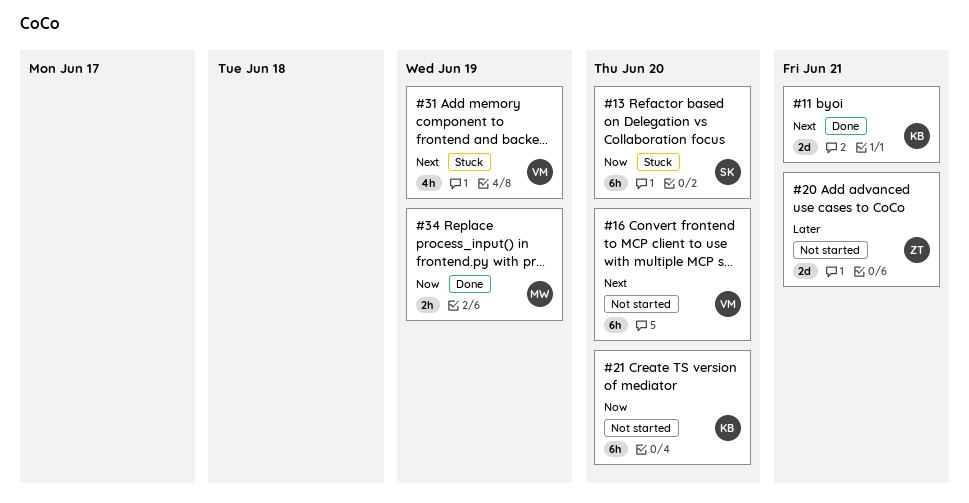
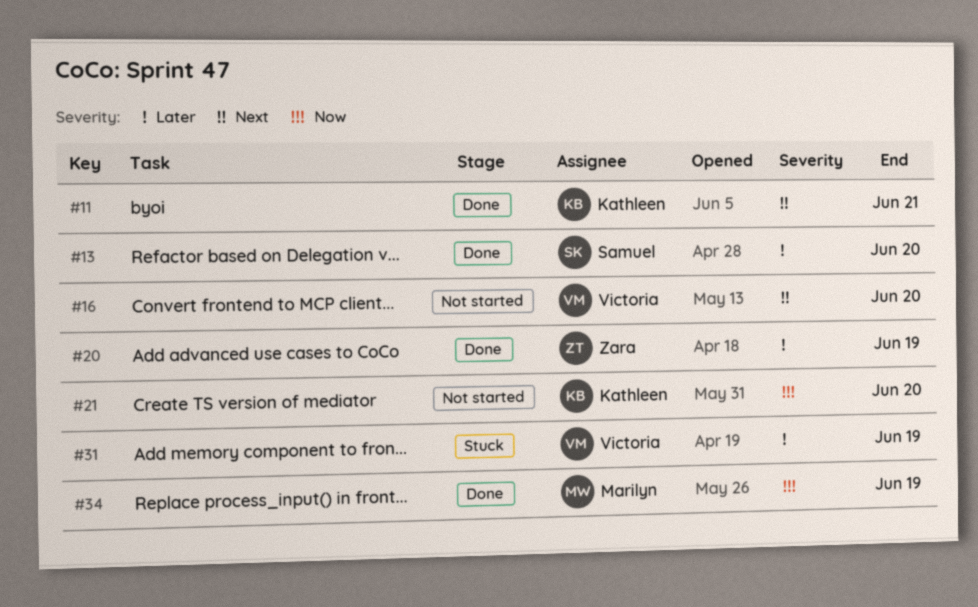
#13, status: Stuck -> Done
#13, priority: Now -> Later
#20, status: Not started -> Done
#20, due: Jun 21 -> Jun 19
#31, priority: Next -> Later

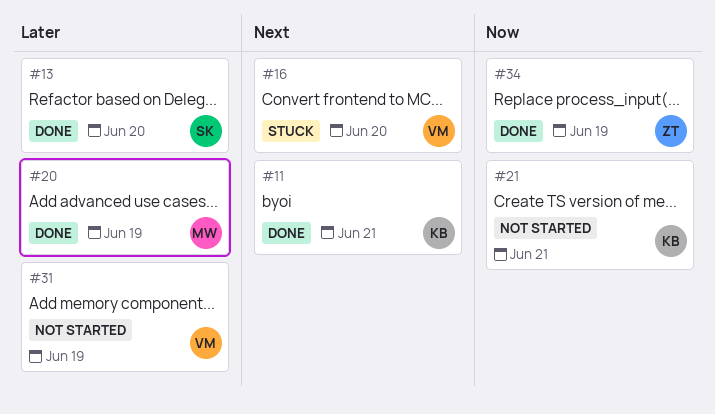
#16, status: Not started -> Stuck
#20, owner: Zara -> Marilyn
#21, due: Jun 20 -> Jun 21
#31, status: Stuck -> Not started
#34, owner: Marilyn -> Zara

